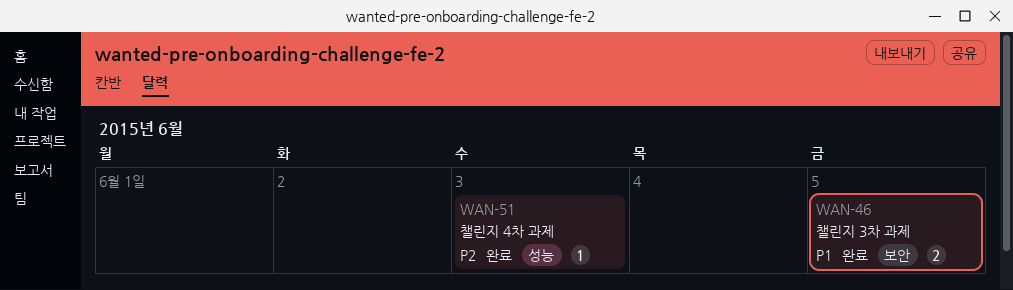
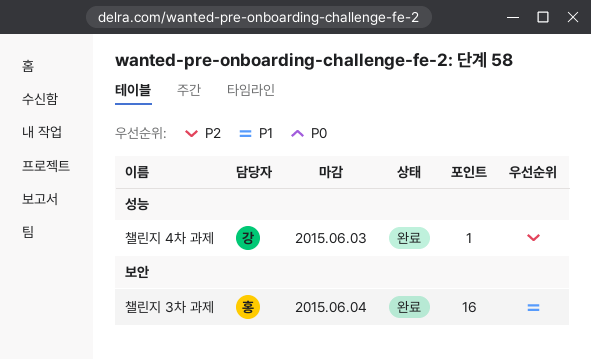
챌린지 3차 과제, estimate: 2 -> 16
챌린지 3차 과제, due: Jun 5 -> Jun 4

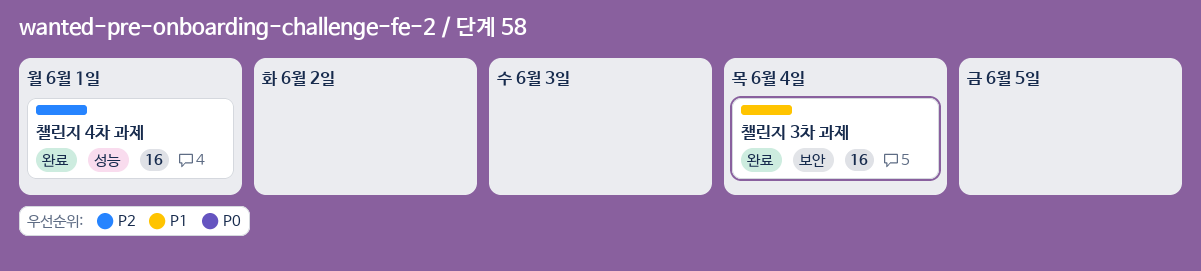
챌린지 4차 과제, estimate: 1 -> 16
챌린지 4차 과제, due: Jun 3 -> Jun 1

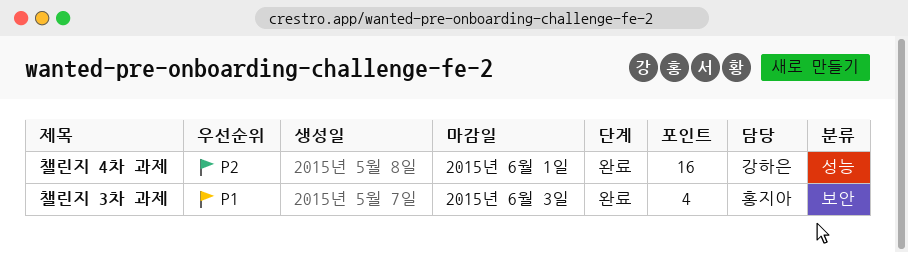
챌린지 3차 과제, estimate: 16 -> 4
챌린지 3차 과제, due: Jun 4 -> Jun 3

